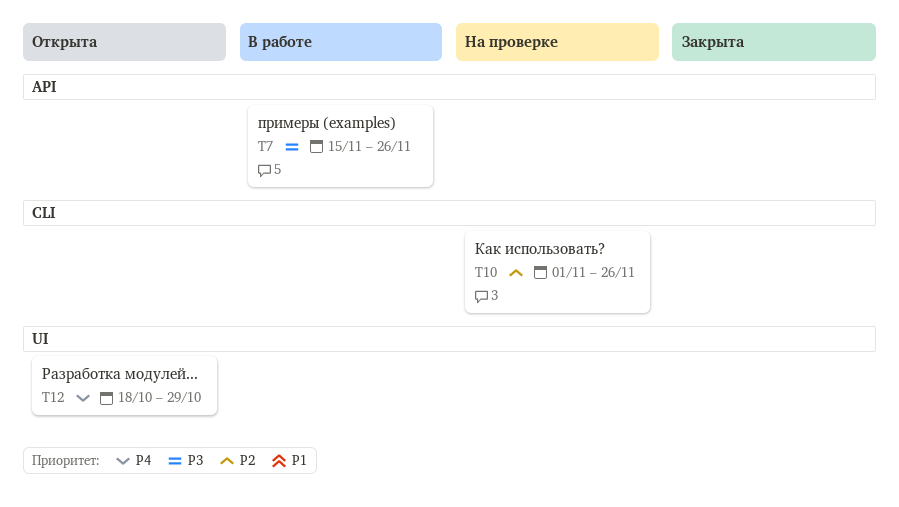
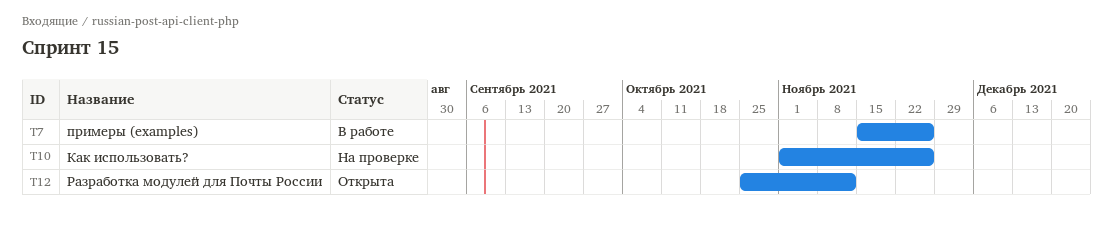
T12, start: Oct 18 -> Oct 25
T12, due: Oct 29 -> Nov 12

